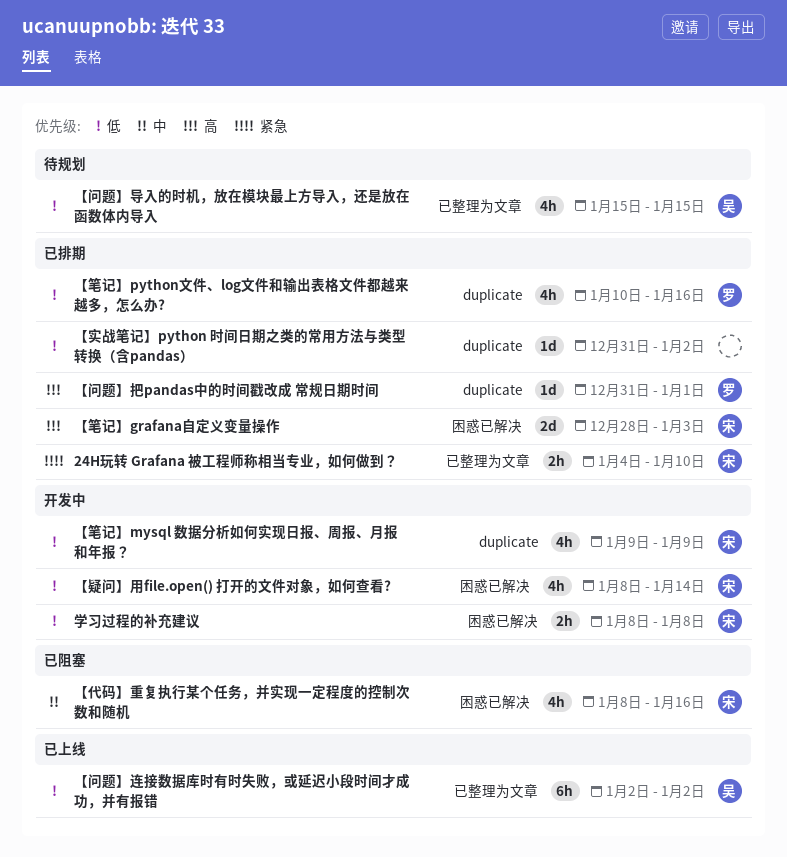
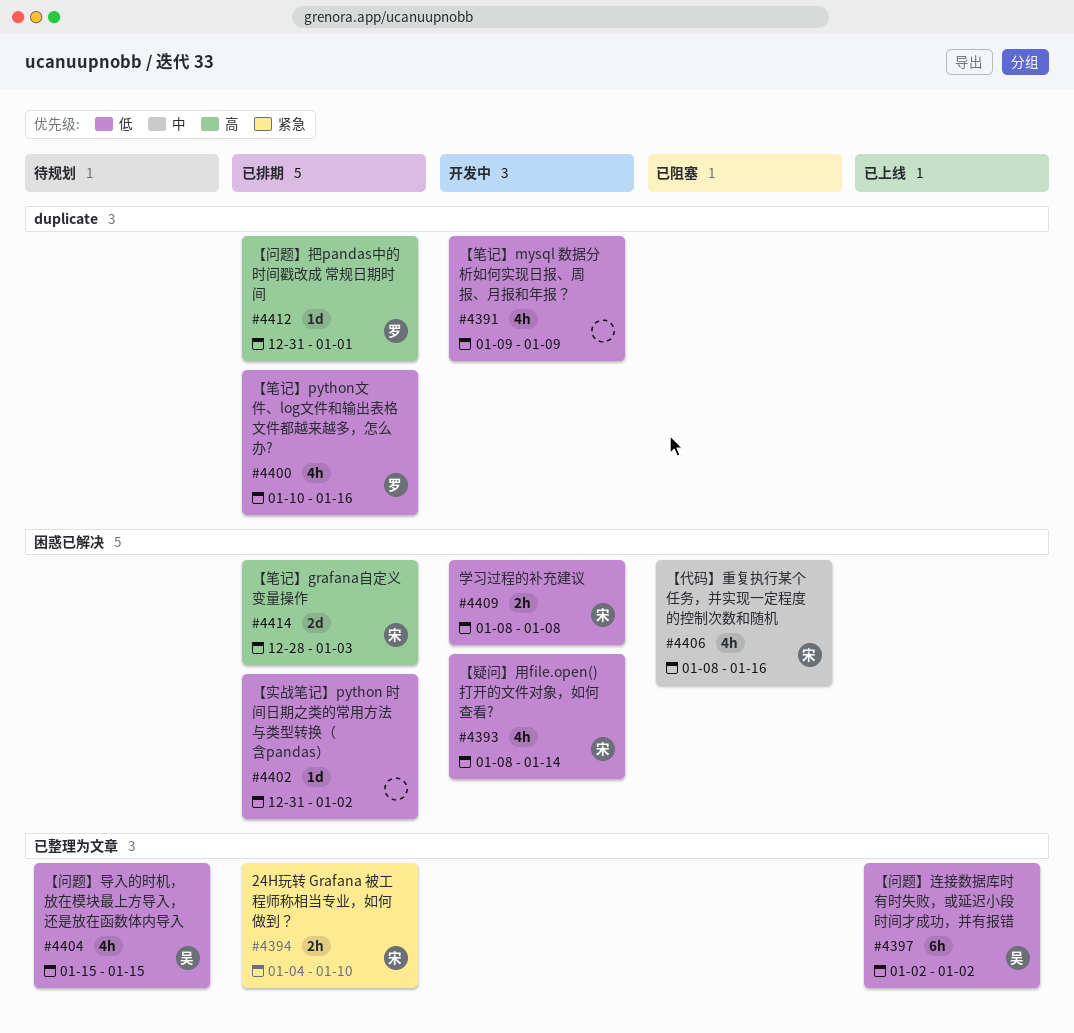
【实战笔记】python 时间日期之类的常用方法与类型转换（含pandas）, label: duplicate -> 困惑已解决
【笔记】mysql 数据分析如何实现日报、周报、月报和年报？, owner: 宋 -> none

